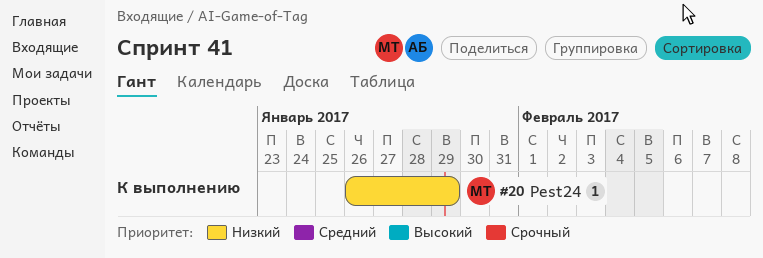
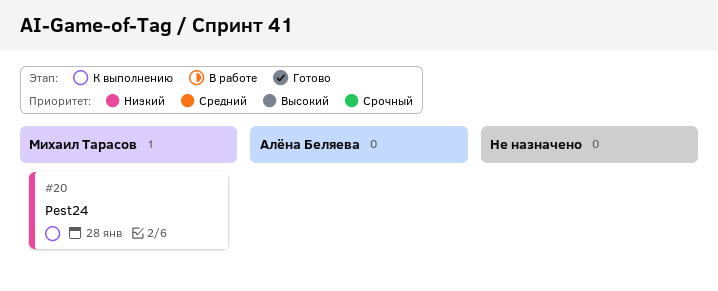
#20, due: Jan 29 -> Jan 28

